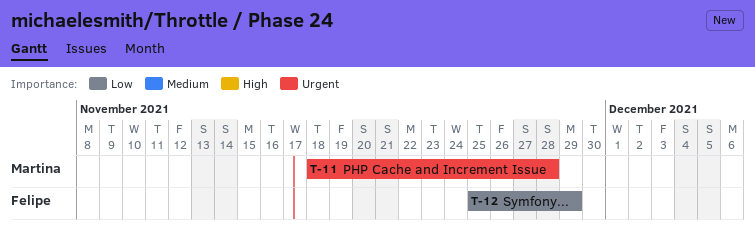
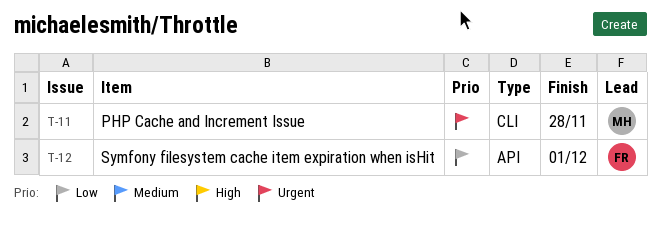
T-12, due: Nov 29 -> Dec 1

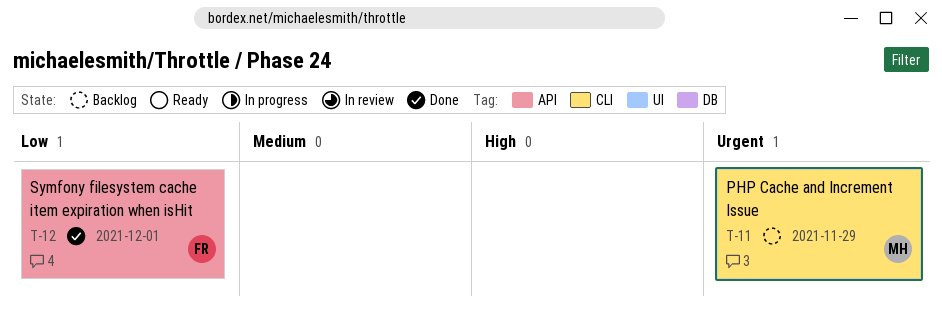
T-11, due: Nov 28 -> Nov 29

